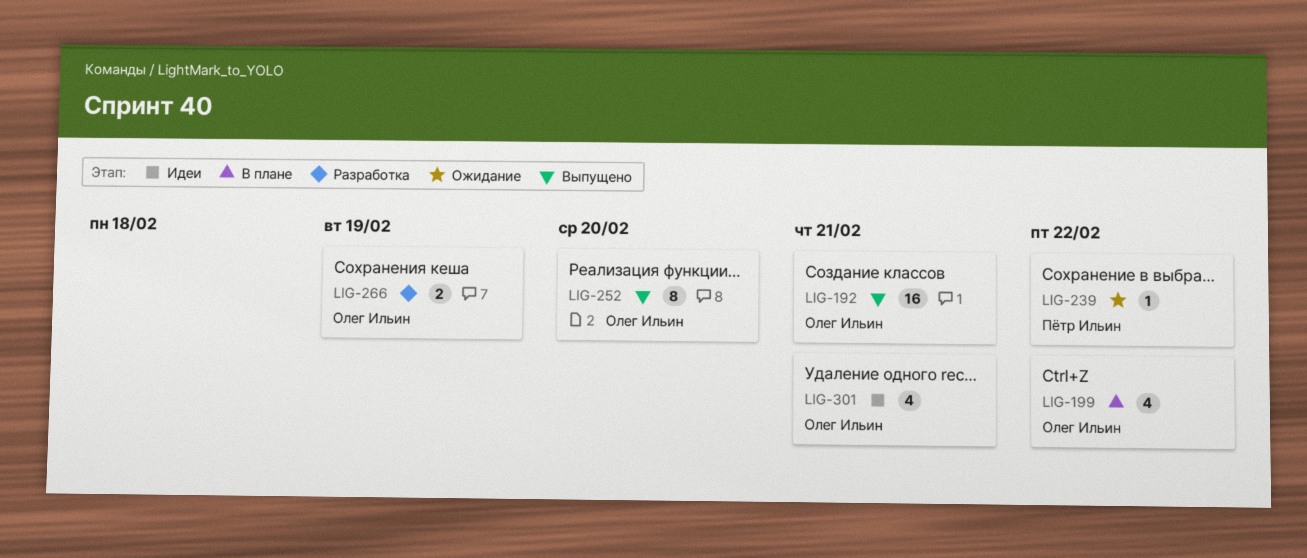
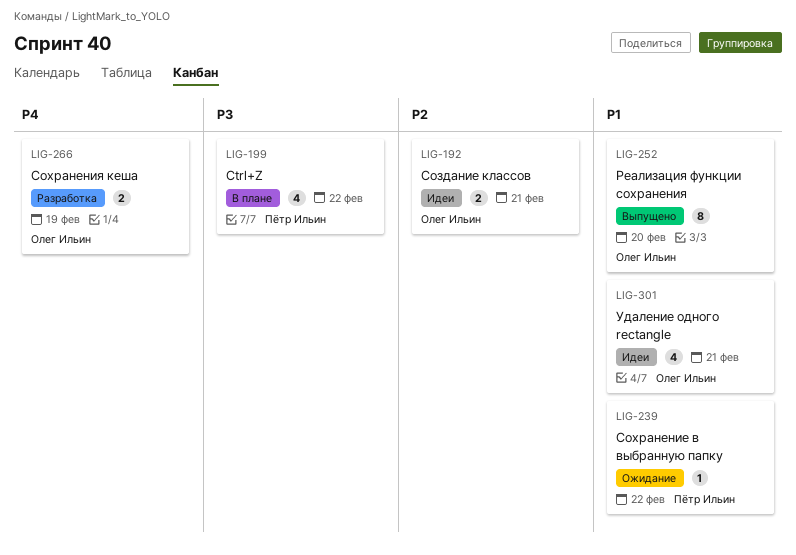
LIG-192, status: Выпущено -> Идеи
LIG-192, estimate: 16 -> 2
LIG-199, owner: Олег Ильин -> Пётр Ильин

